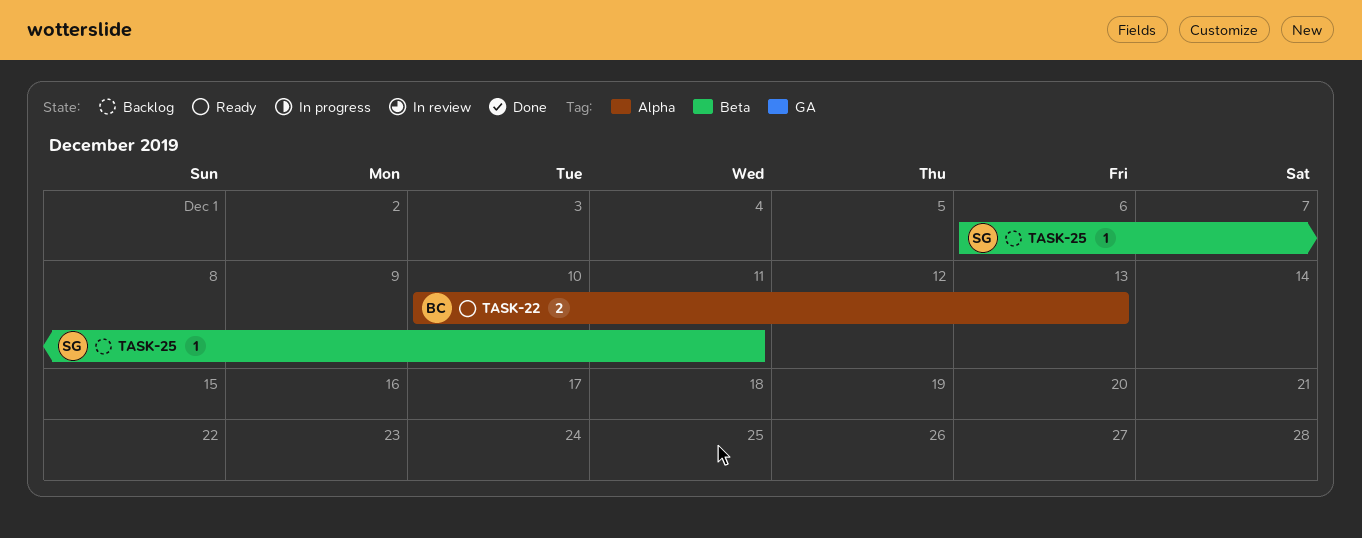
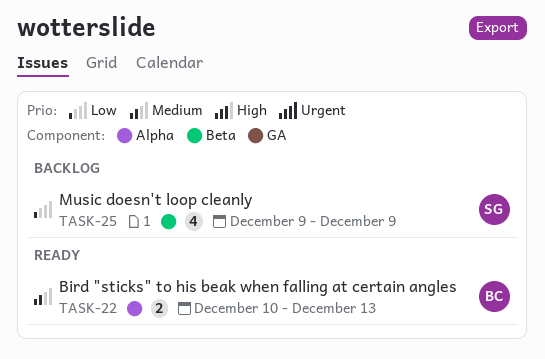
TASK-25, estimate: 1 -> 4
TASK-25, start: Dec 6 -> Dec 9
TASK-25, due: Dec 11 -> Dec 9

